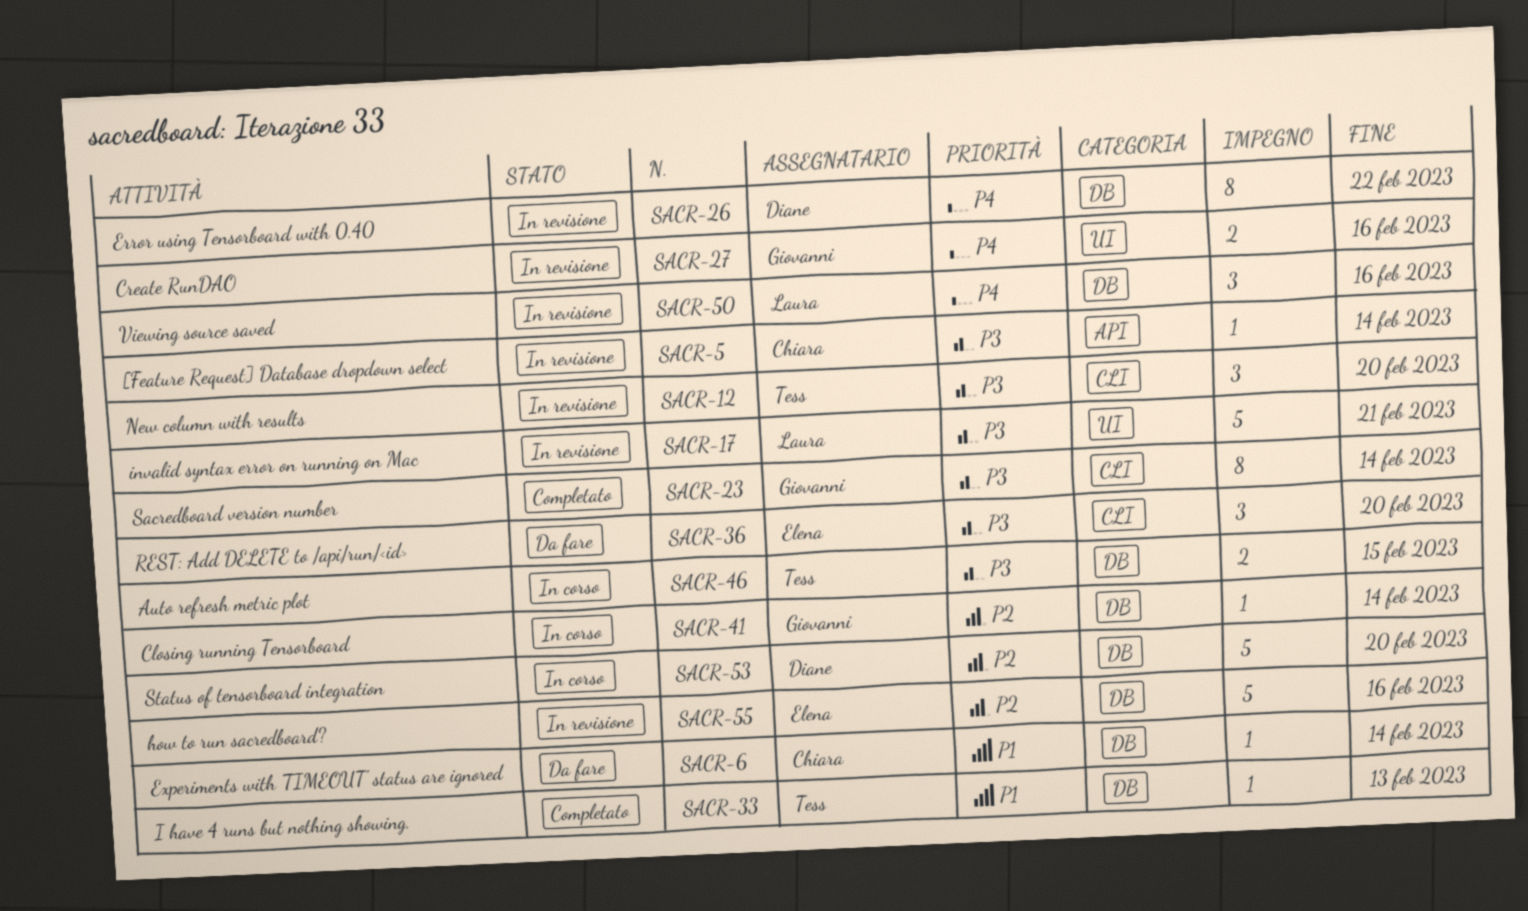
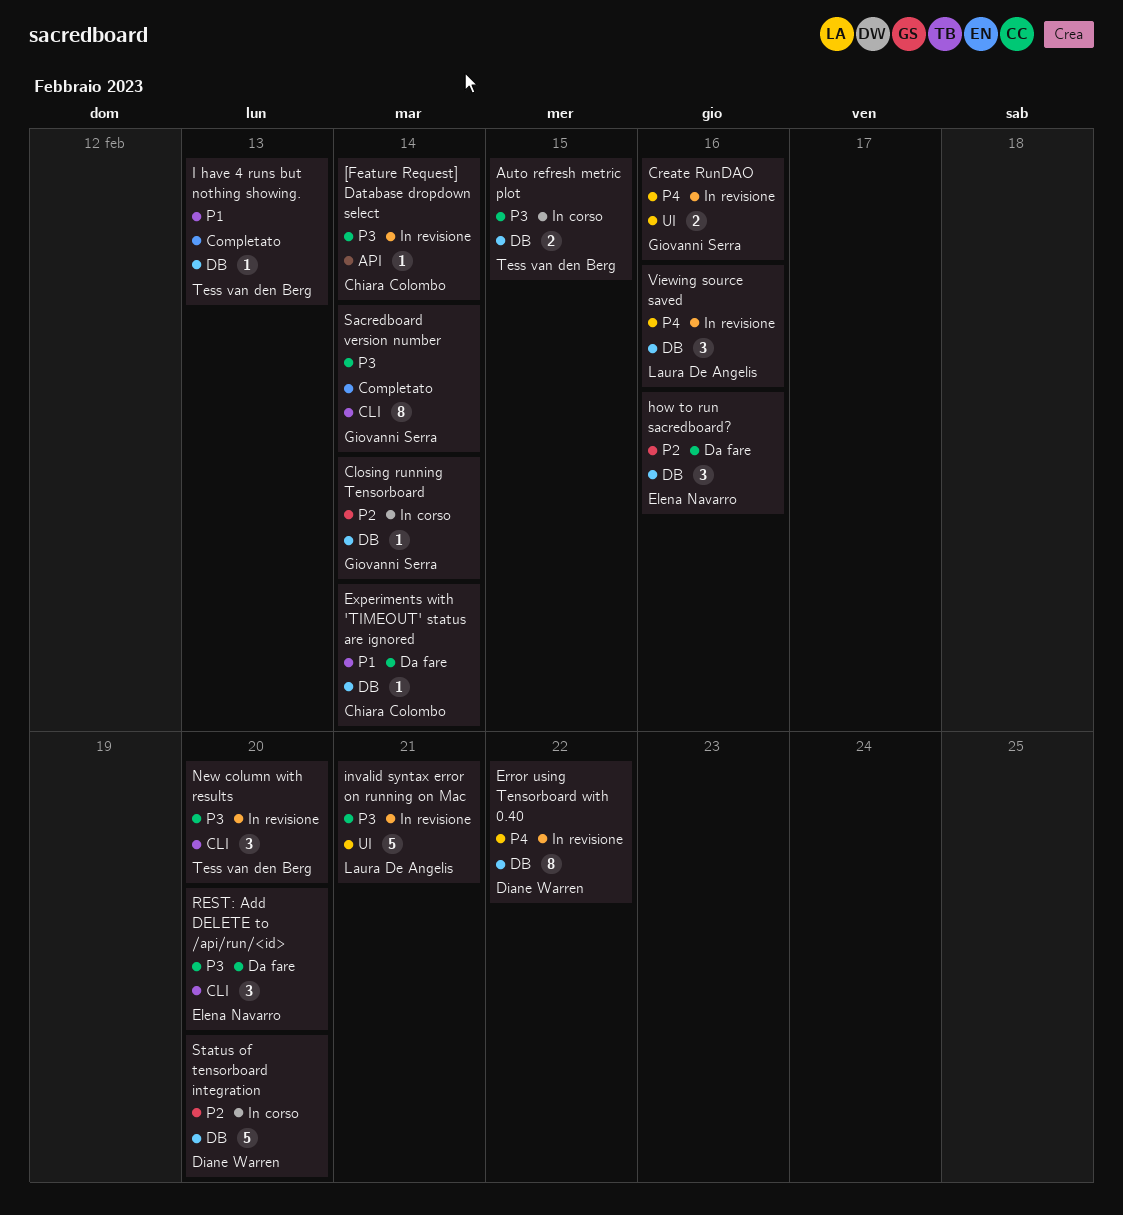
how to run sacredboard?, status: In revisione -> Da fare
how to run sacredboard?, estimate: 5 -> 3

